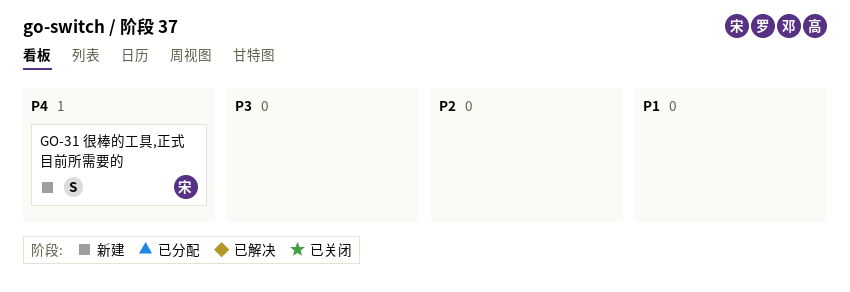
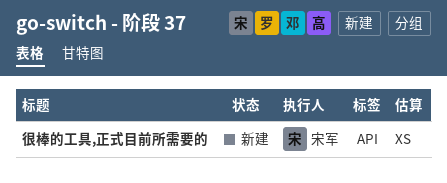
很棒的工具,正式目前所需要的, estimate: S -> XS

